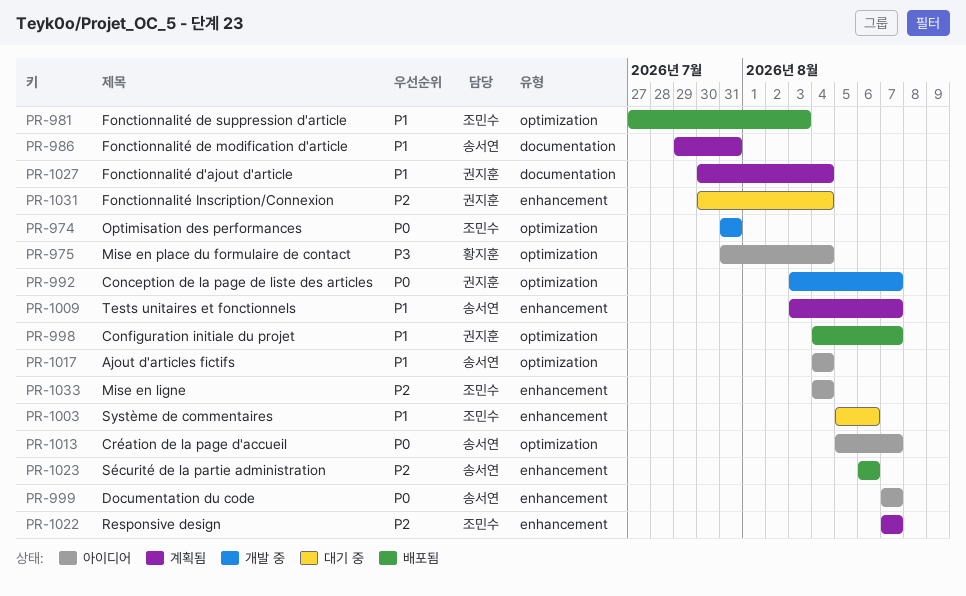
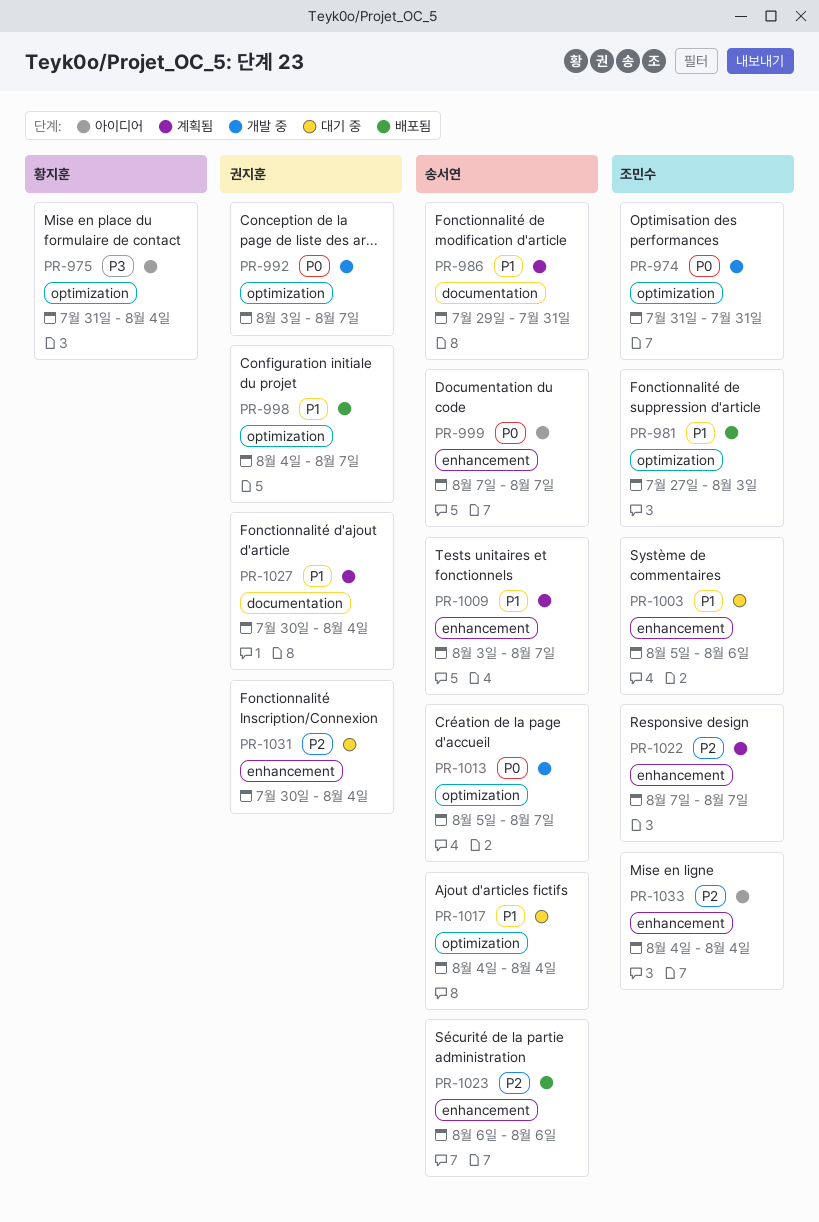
PR-1013, status: 아이디어 -> 개발 중
PR-1017, status: 아이디어 -> 대기 중

